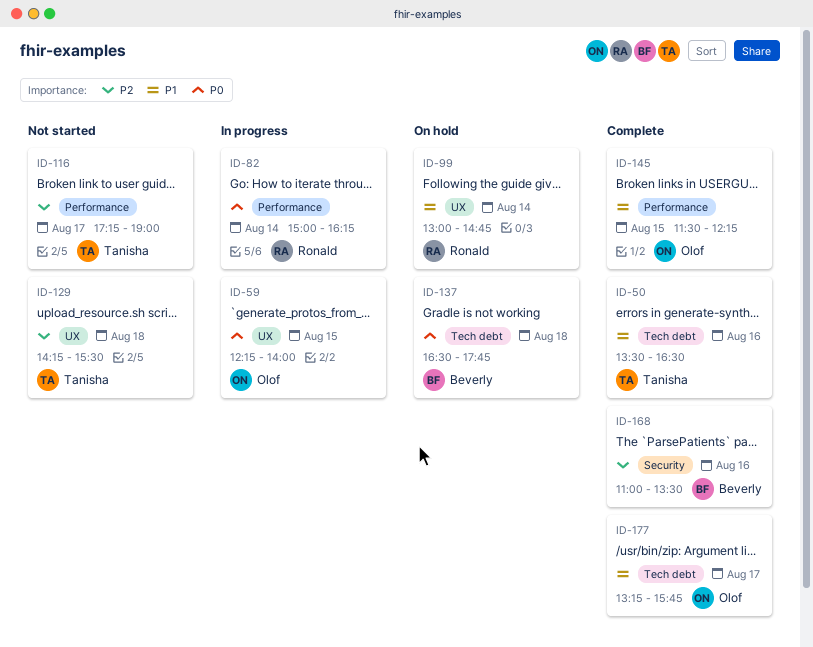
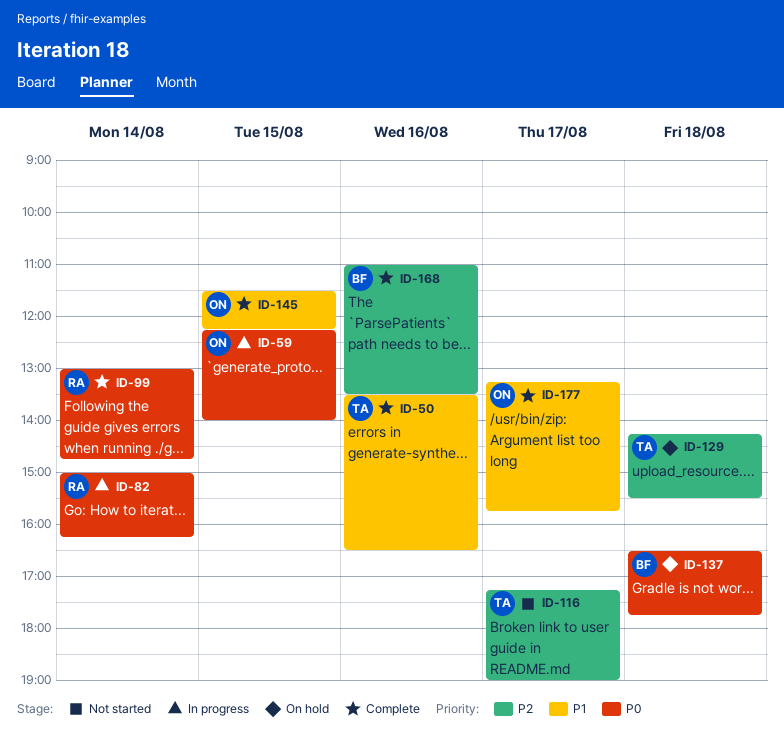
ID-99, status: On hold -> Complete
ID-99, priority: P1 -> P0
ID-129, status: Not started -> On hold

